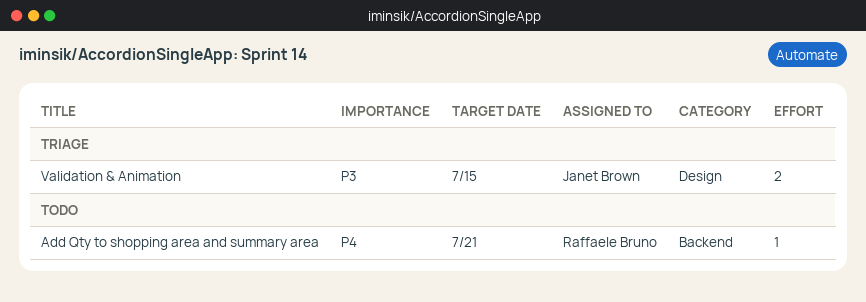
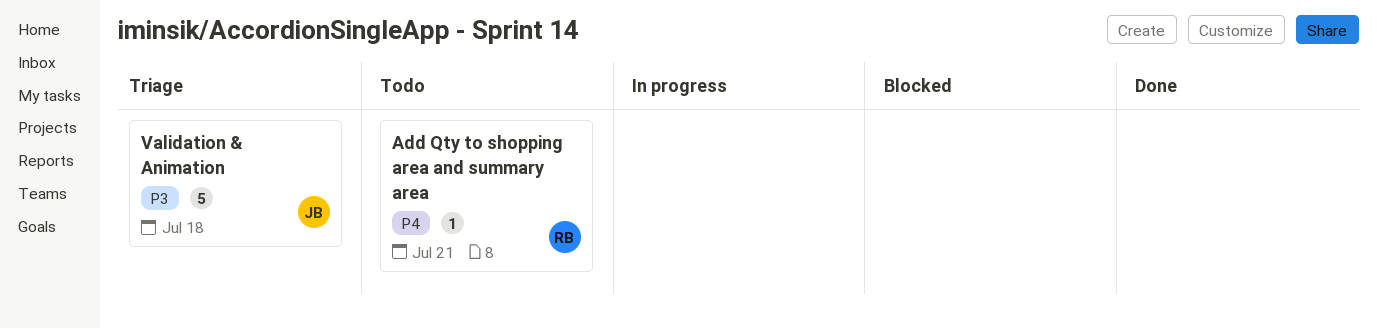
Validation & Animation, estimate: 2 -> 5
Validation & Animation, due: Jul 15 -> Jul 18

